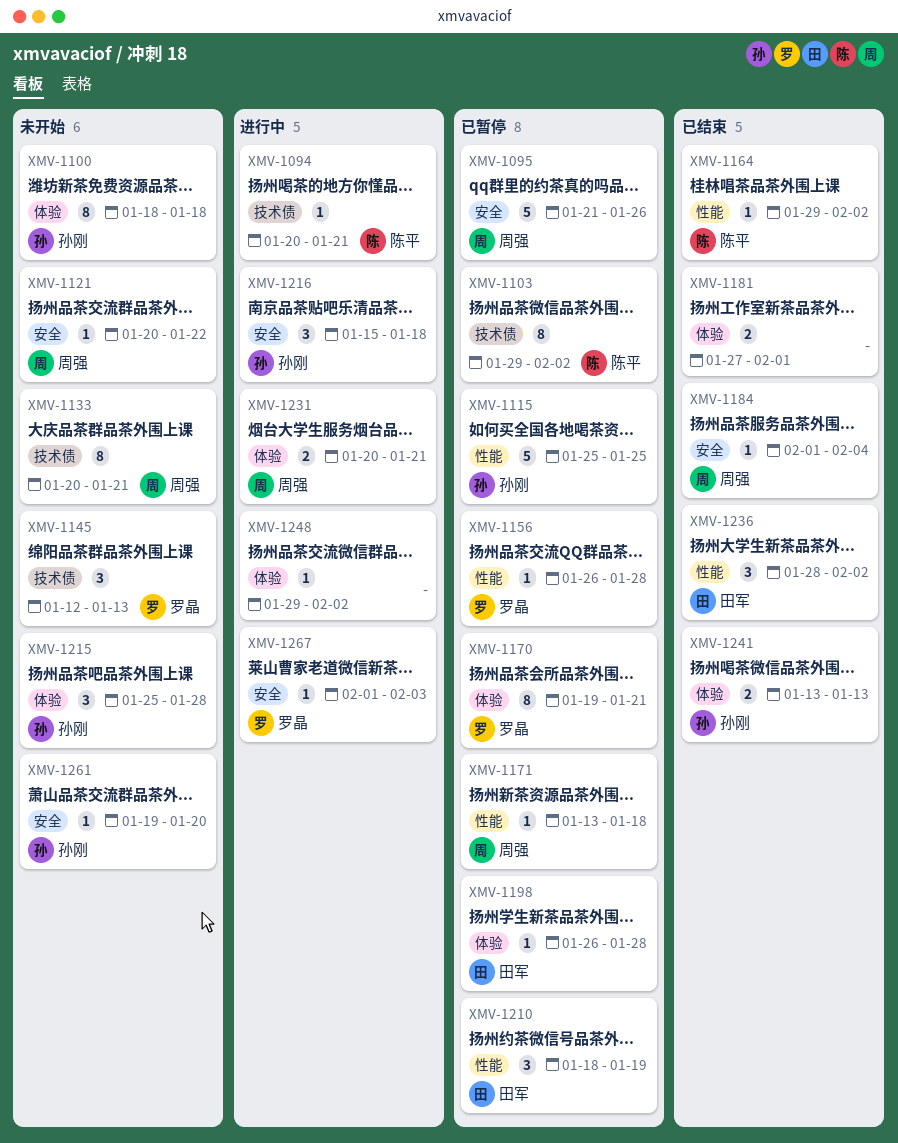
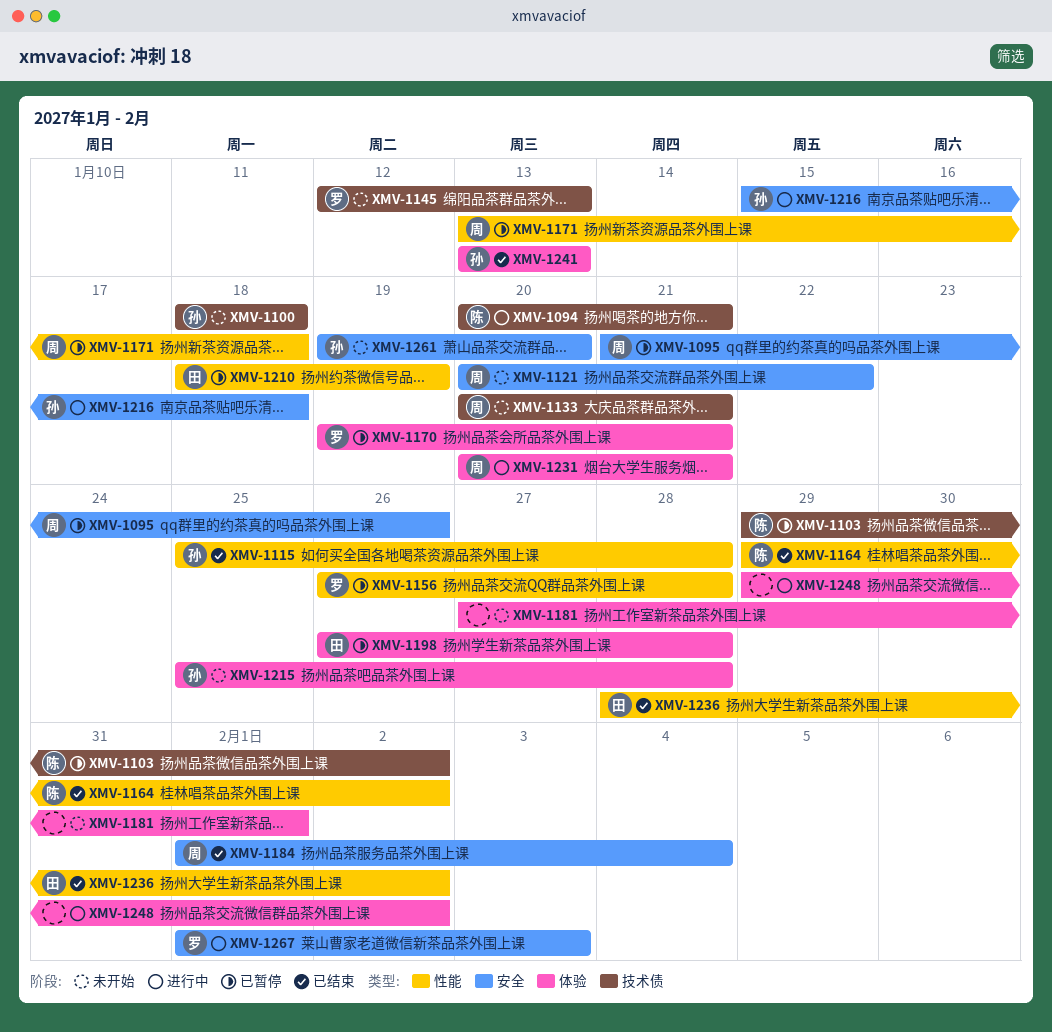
XMV-1100, label: 体验 -> 技术债
XMV-1115, status: 已暂停 -> 已结束
XMV-1115, due: Jan 25 -> Jan 28
XMV-1181, status: 已结束 -> 未开始

